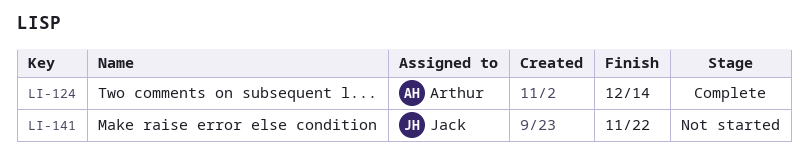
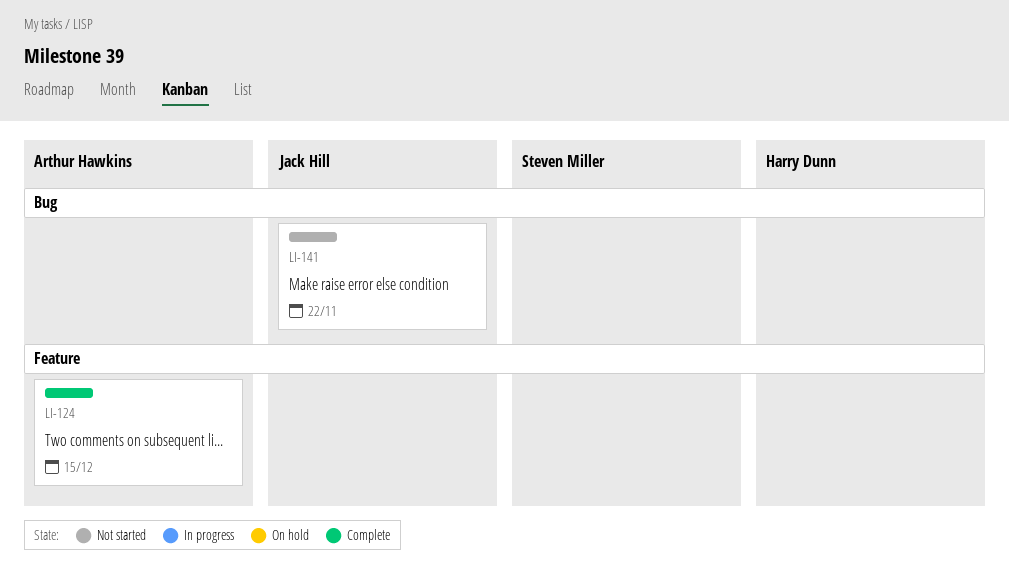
LI-124, due: Dec 14 -> Dec 15

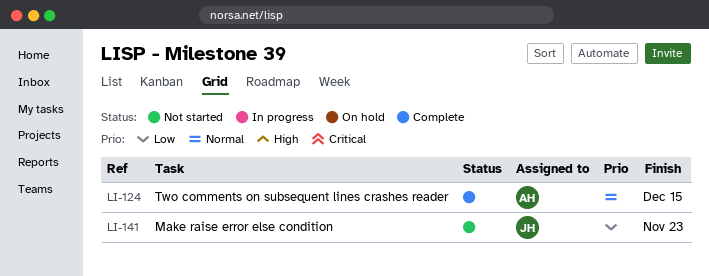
LI-141, due: Nov 22 -> Nov 23

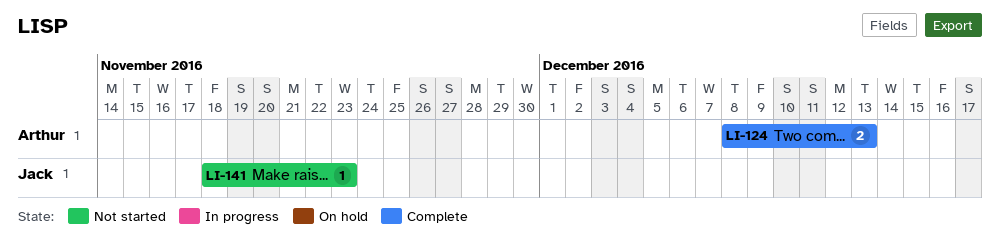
LI-124, due: Dec 15 -> Dec 13

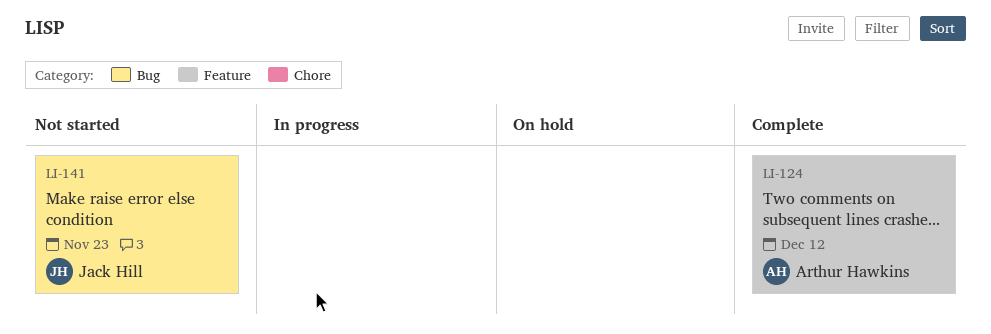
LI-124, due: Dec 13 -> Dec 12

